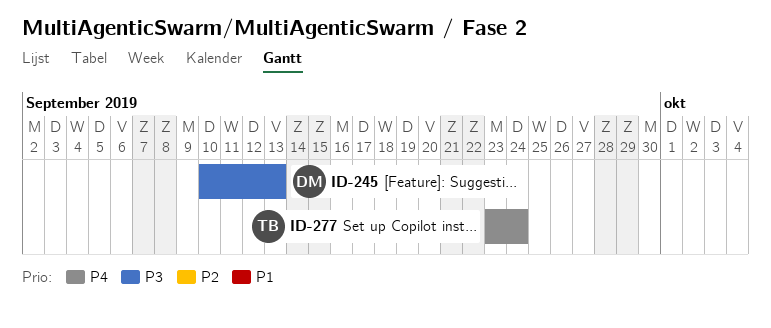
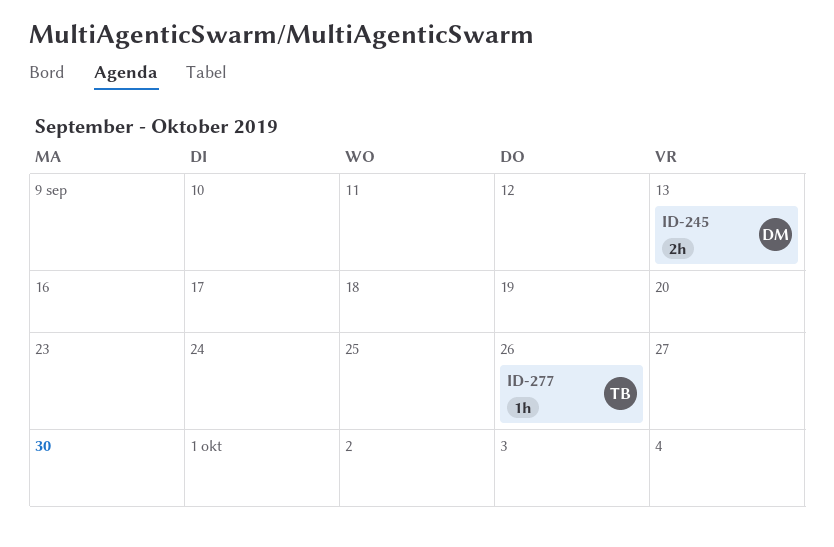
ID-277, due: Sep 24 -> Sep 26

